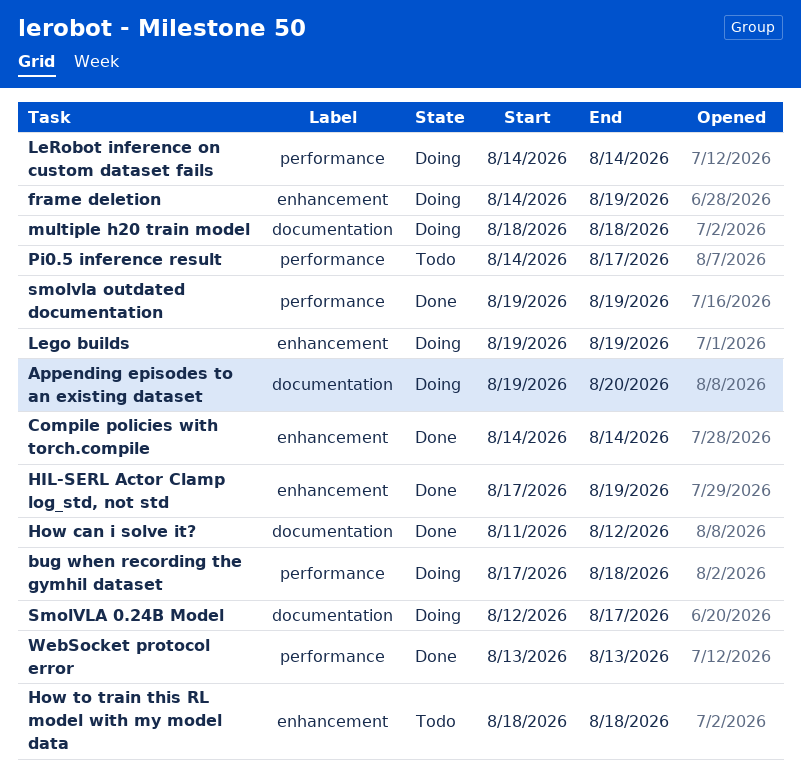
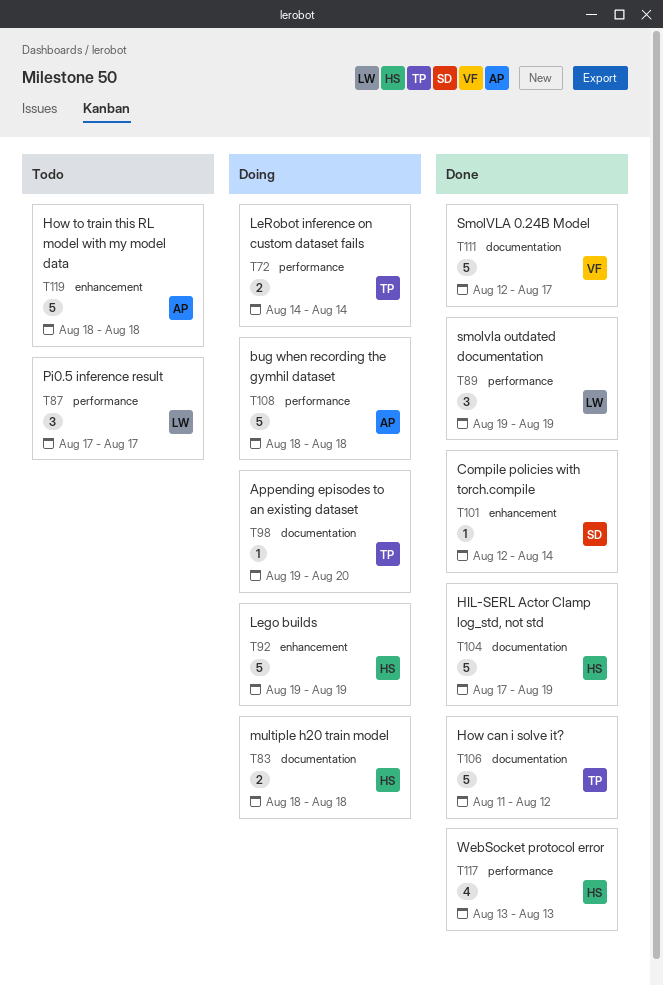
bug when recording the gymhil dataset, start: Aug 17 -> Aug 18
Compile policies with torch.compile, start: Aug 14 -> Aug 12
frame deletion: present -> none
HIL-SERL Actor Clamp log_std, not std, label: enhancement -> documentation
Pi0.5 inference result, start: Aug 14 -> Aug 17
SmolVLA 0.24B Model, status: Doing -> Done

